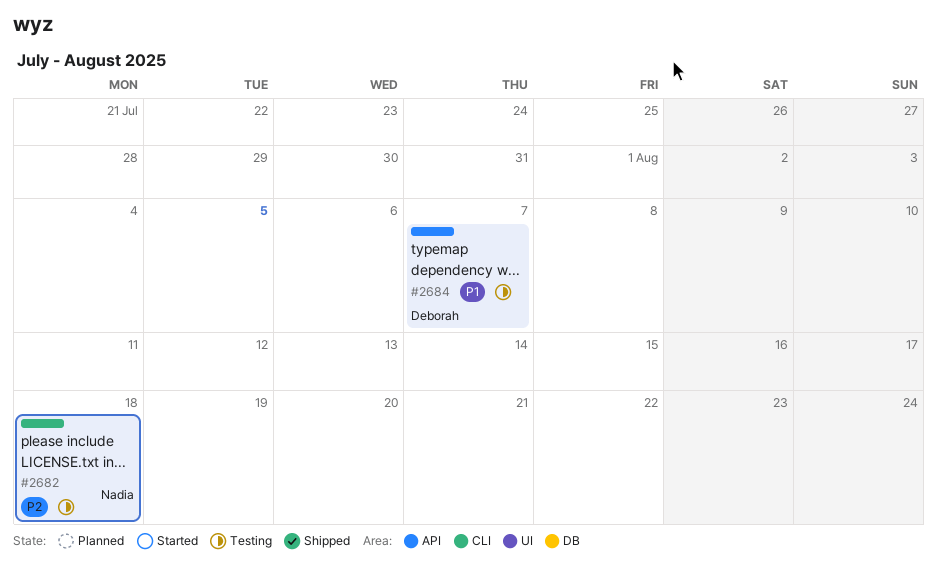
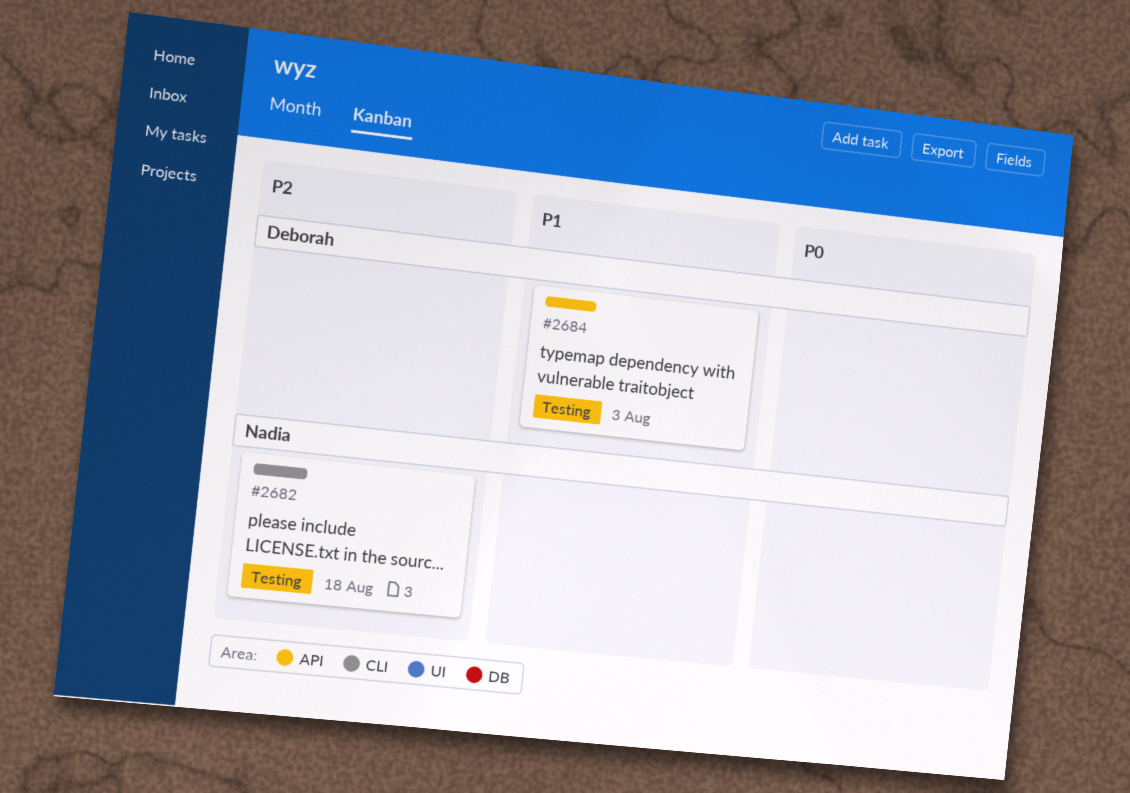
#2684, due: Aug 7 -> Aug 3

